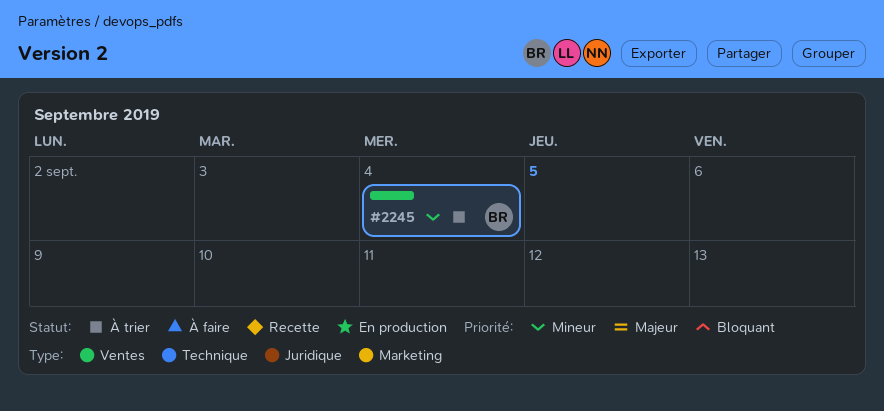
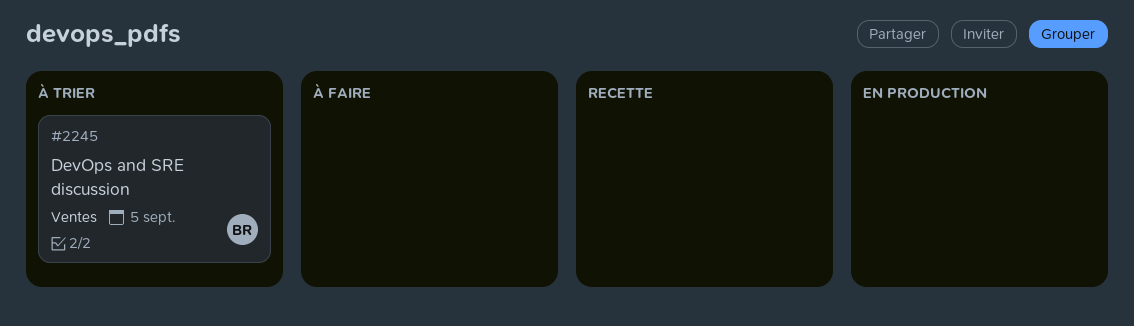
#2245, due: Sep 4 -> Sep 5

